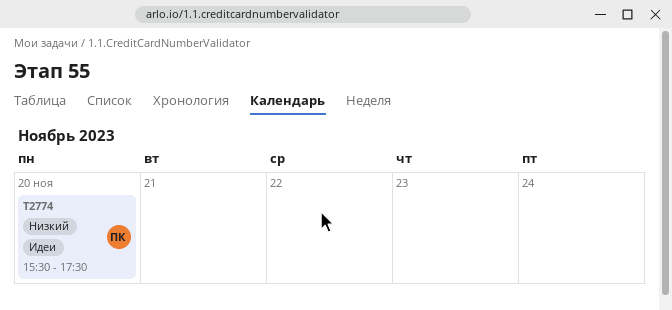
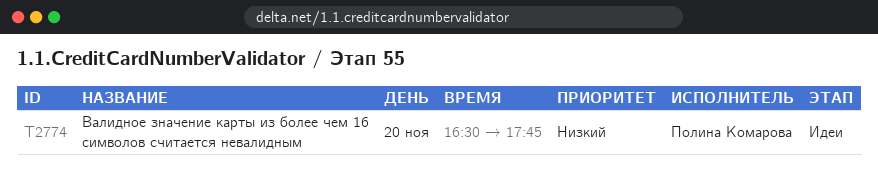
T2774, begins: 15:30 -> 16:30
T2774, ends: 17:30 -> 17:45

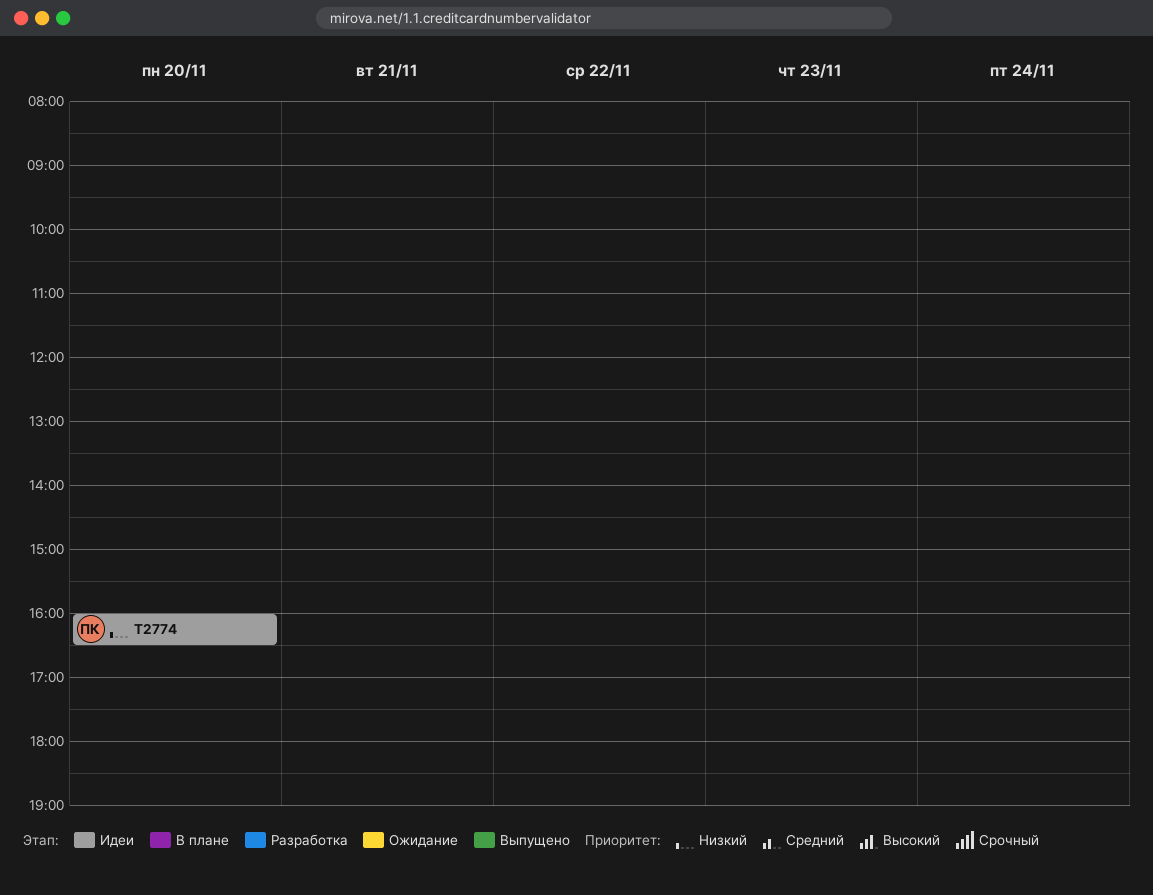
T2774, begins: 16:30 -> 16:00
T2774, ends: 17:45 -> 16:30

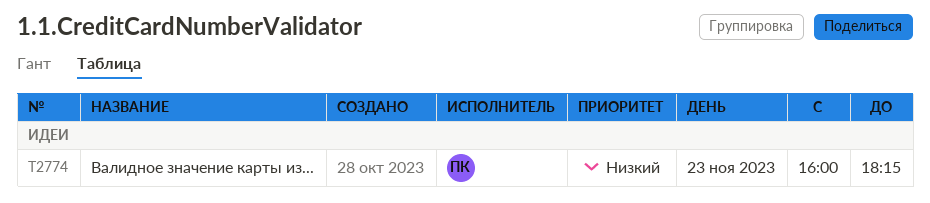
T2774, day: Nov 20 -> Nov 23
T2774, ends: 16:30 -> 18:15

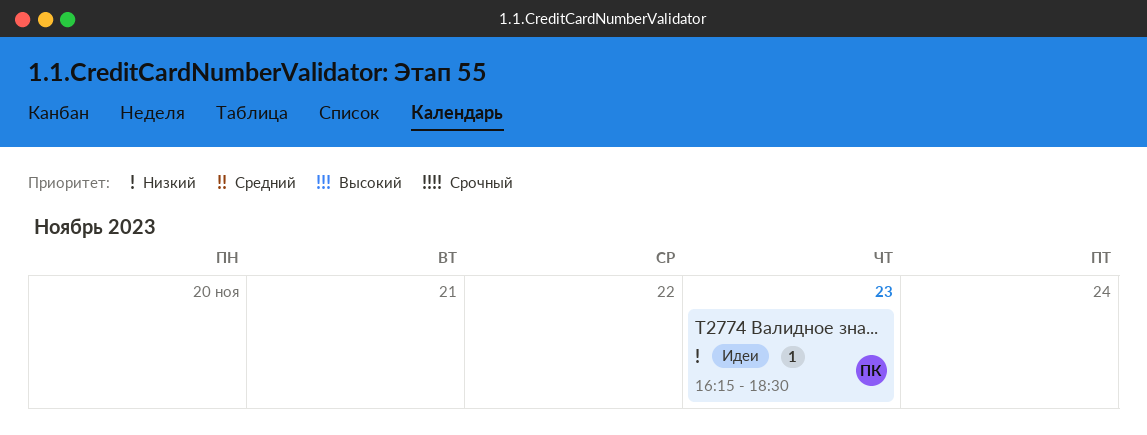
T2774, begins: 16:00 -> 16:15
T2774, ends: 18:15 -> 18:30

